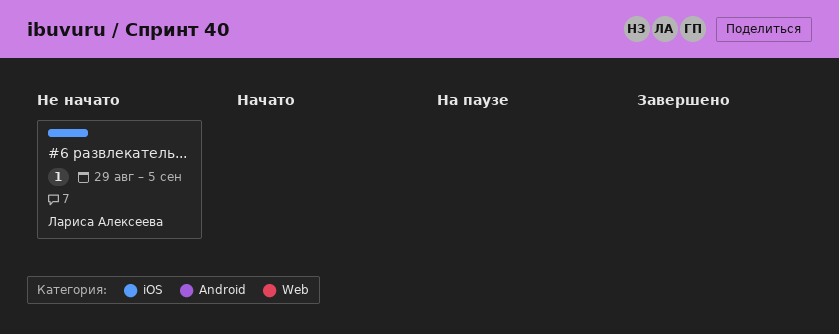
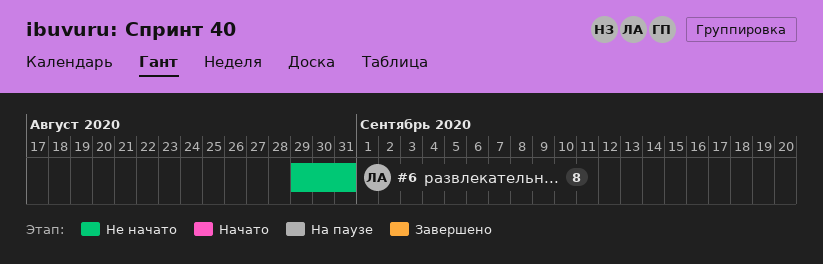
#6, estimate: 1 -> 8
#6, due: Sep 5 -> Aug 31

